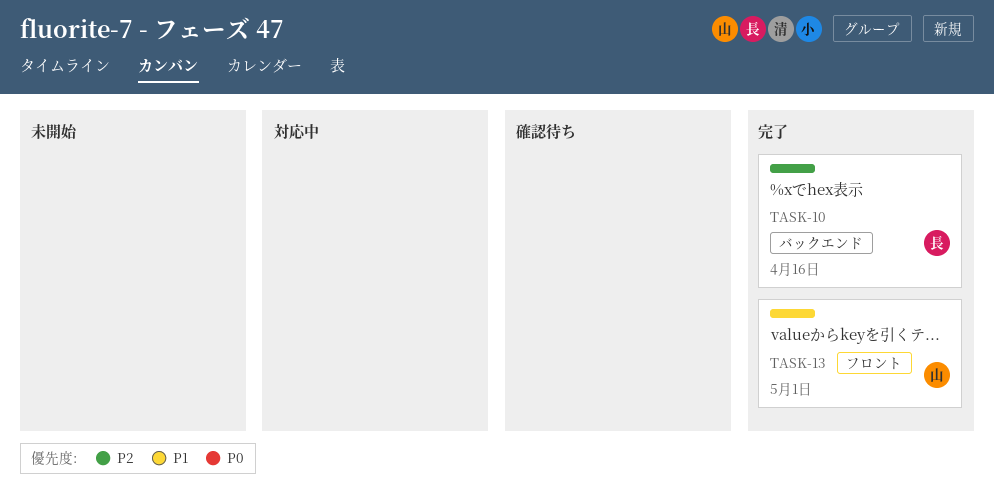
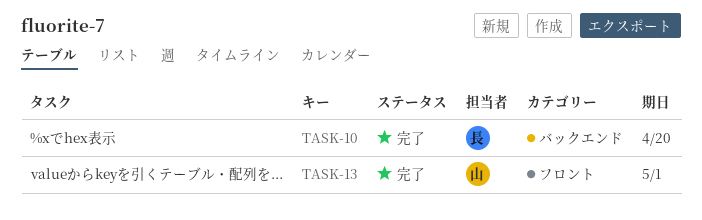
TASK-10, due: Apr 16 -> Apr 20

